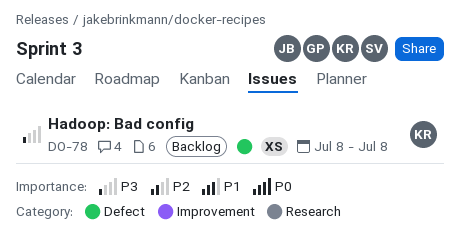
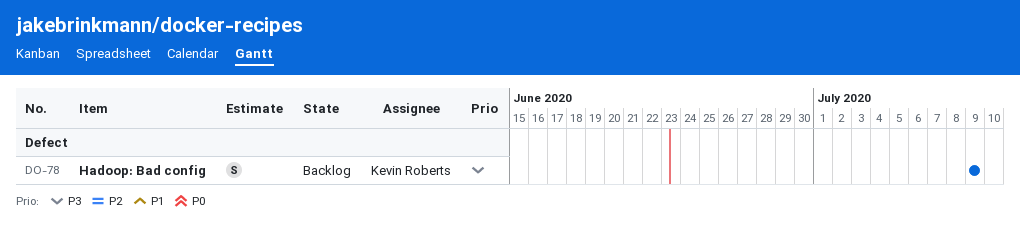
DO-78, estimate: XS -> S
DO-78, start: Jul 8 -> Jul 9
DO-78, due: Jul 8 -> Jul 9

